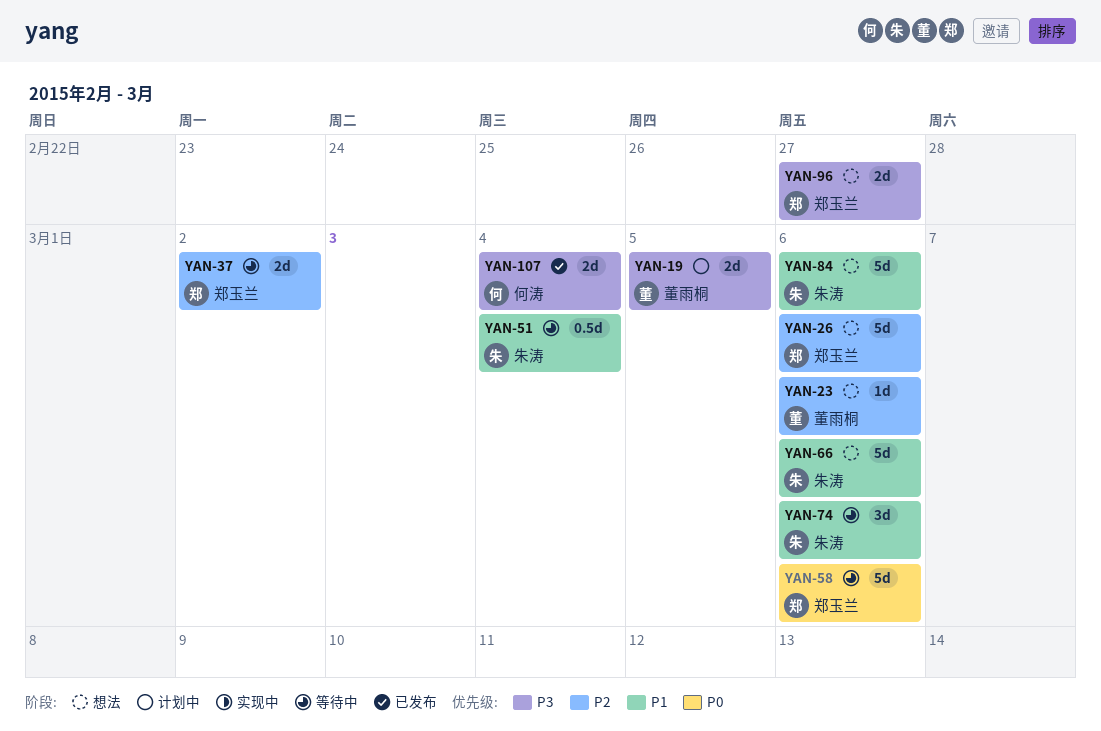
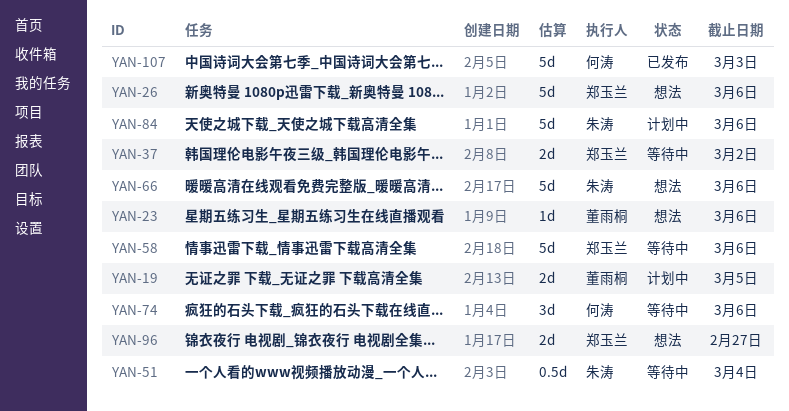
YAN-74, owner: 朱涛 -> 何涛
YAN-84, status: 想法 -> 计划中
YAN-107, estimate: 2d -> 5d
YAN-107, due: Mar 4 -> Mar 3

